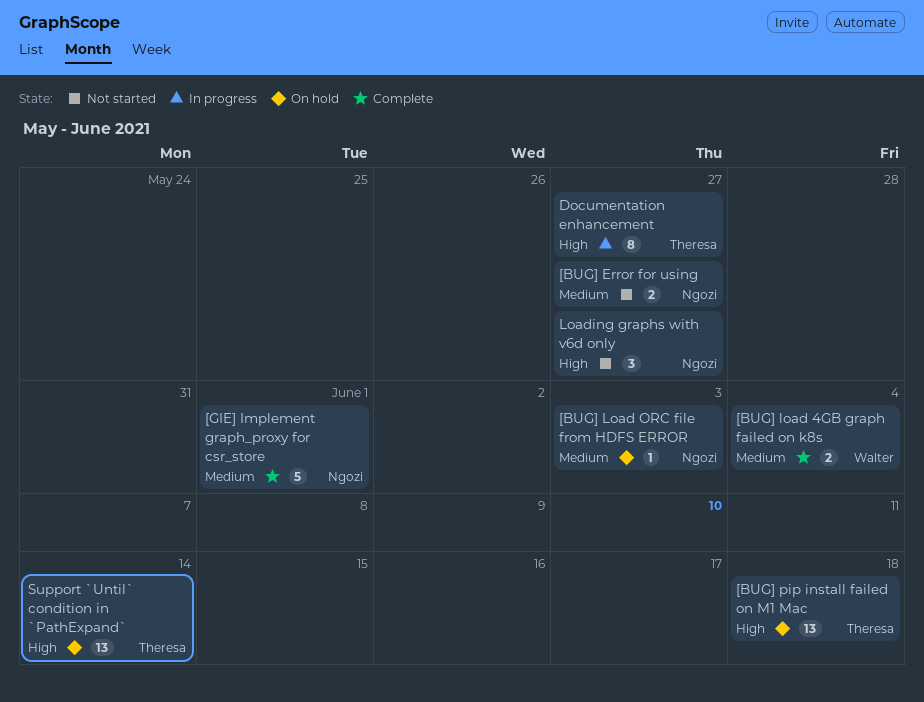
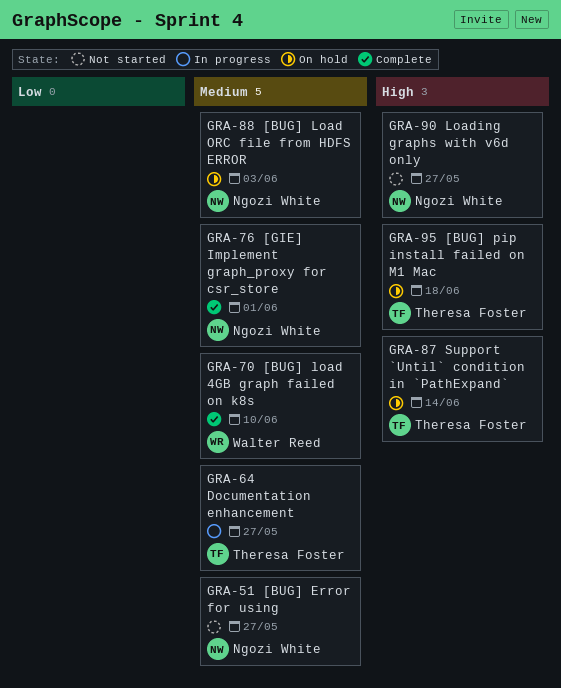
[BUG] load 4GB graph failed on k8s, due: Jun 4 -> Jun 10
Documentation enhancement, priority: High -> Medium

